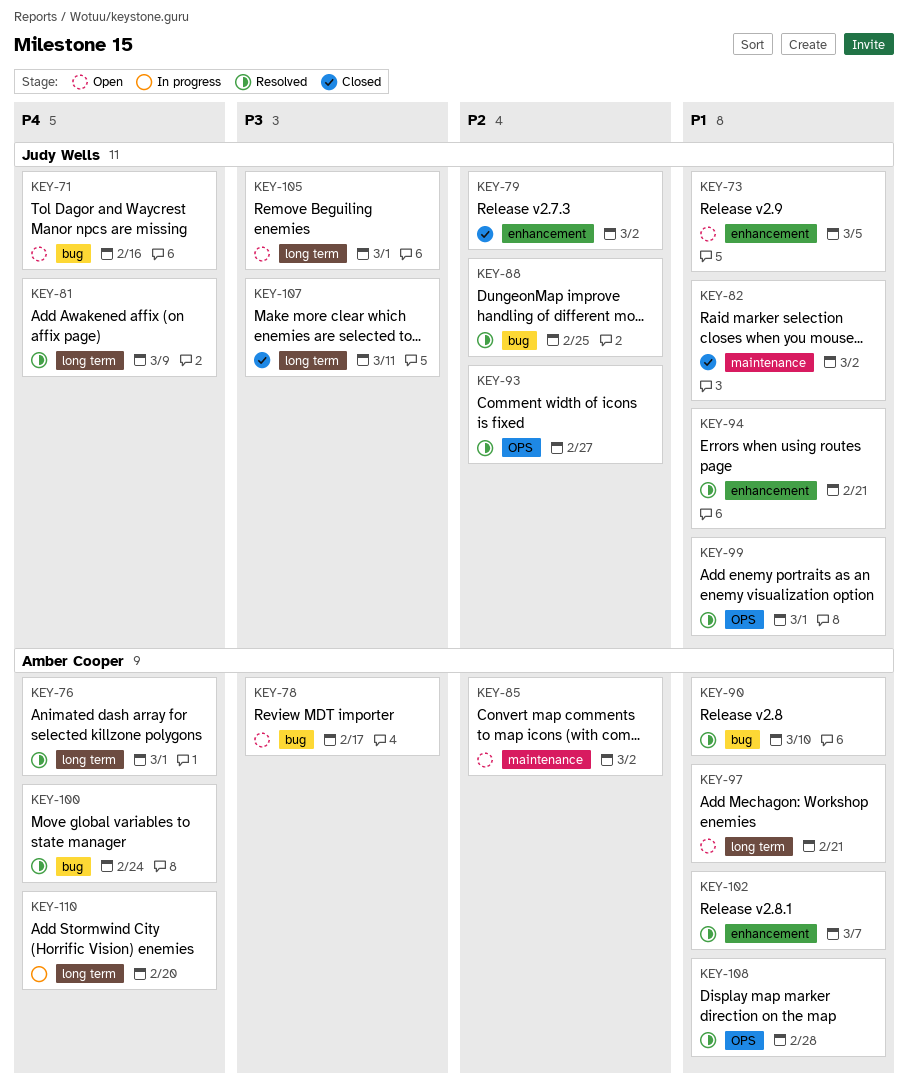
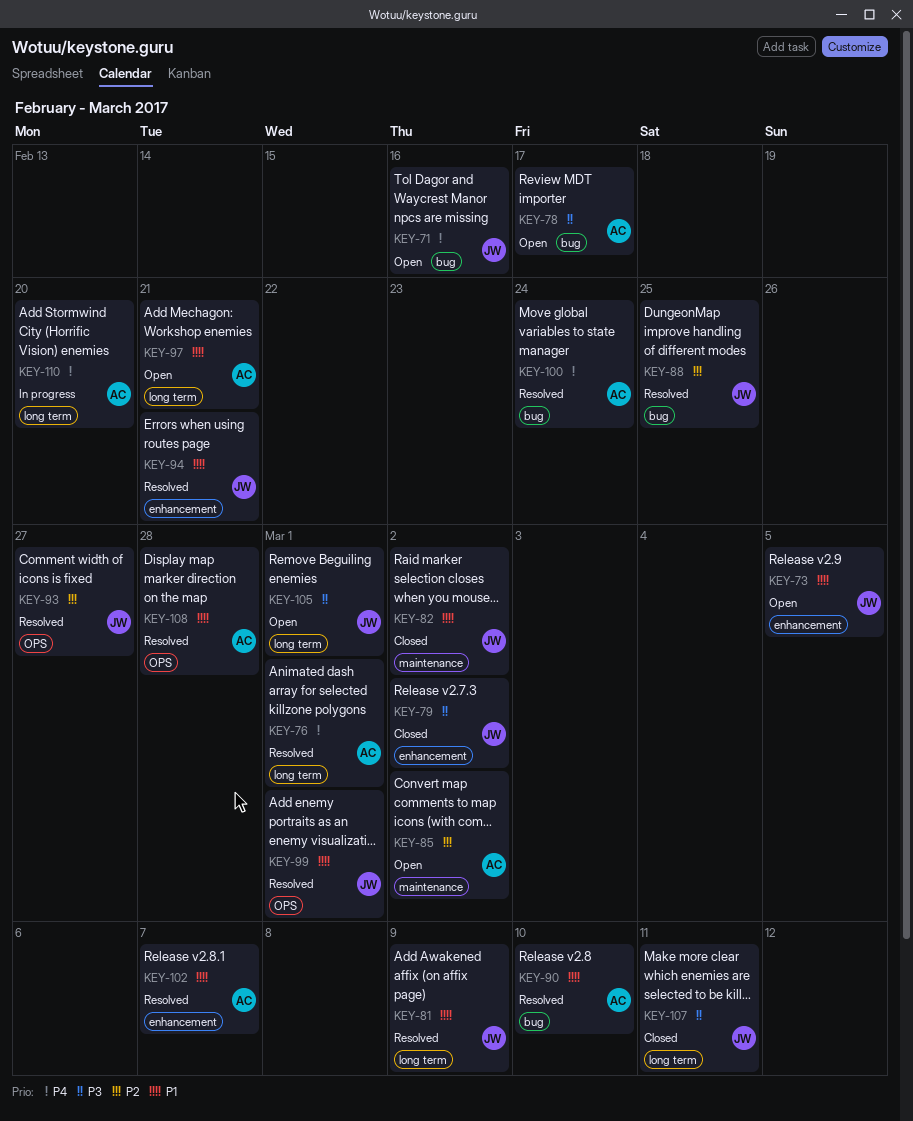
KEY-79, priority: P2 -> P3
KEY-81, priority: P4 -> P1

